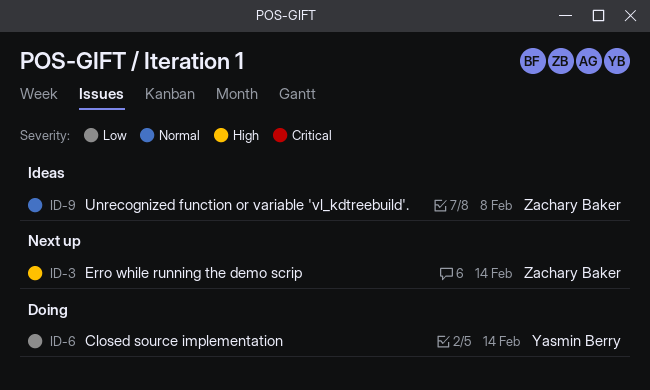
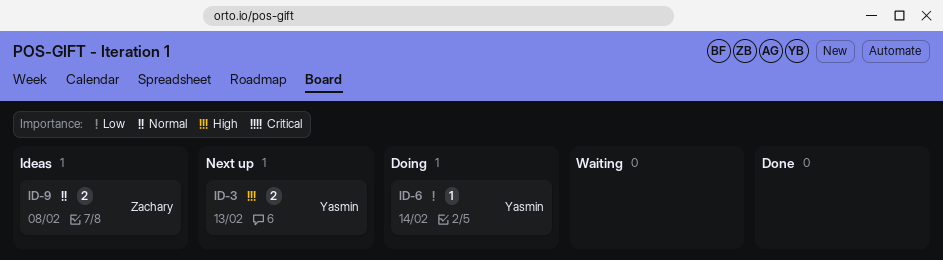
ID-3, owner: Zachary Baker -> Yasmin Berry
ID-3, due: Feb 14 -> Feb 13

